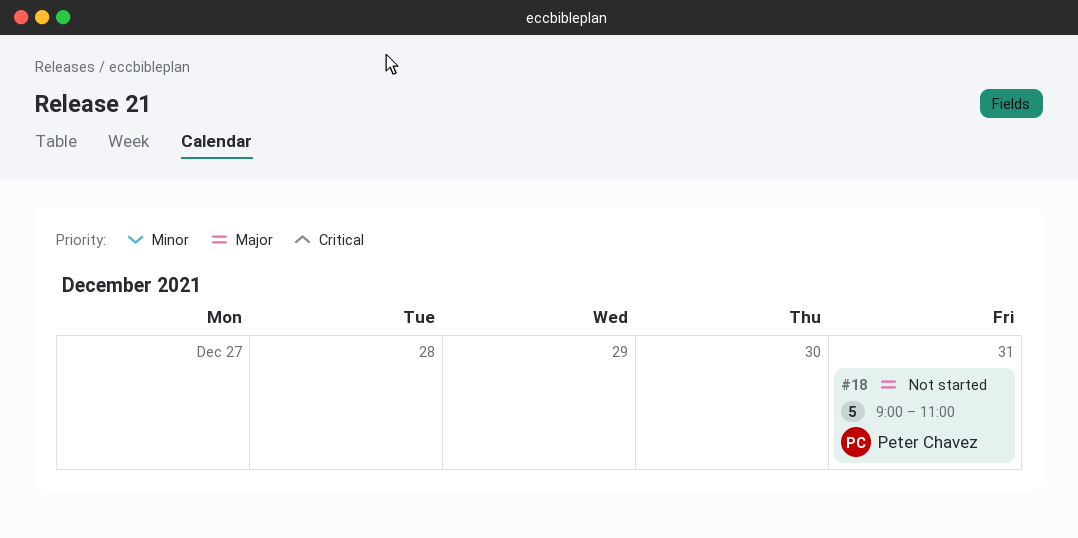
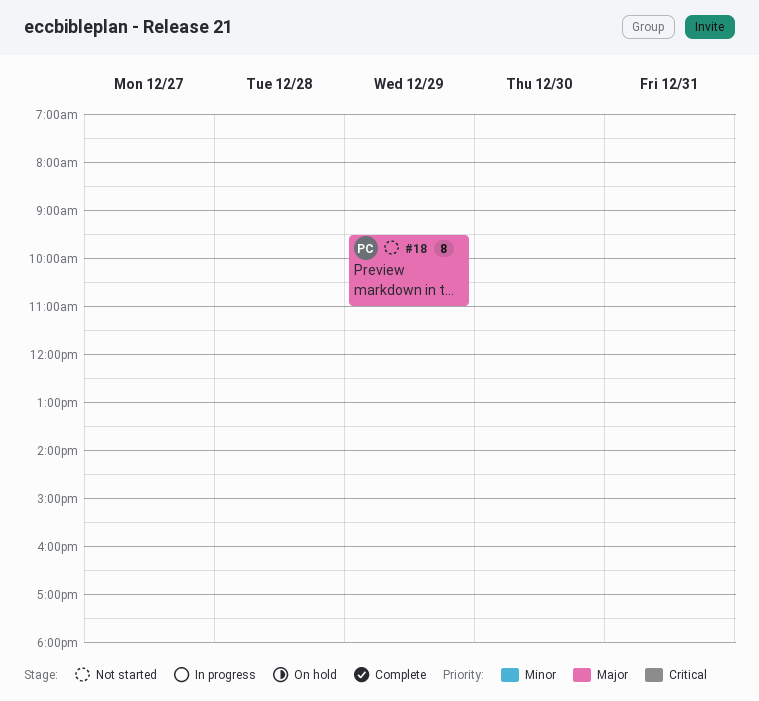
#18, estimate: 5 -> 8
#18, day: Dec 31 -> Dec 29
#18, begins: 09:00 -> 09:30

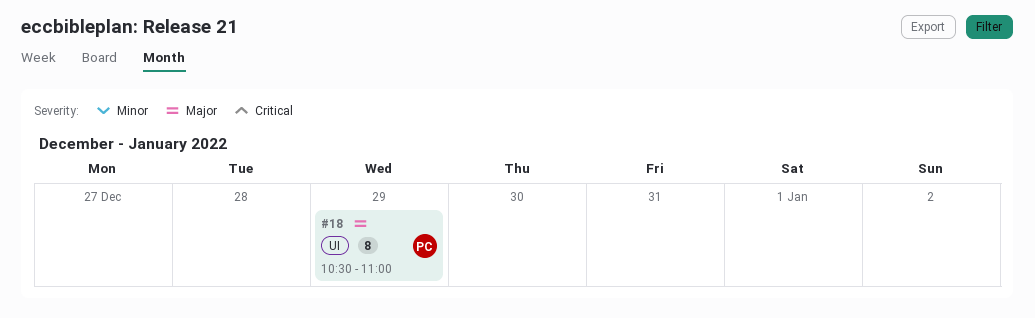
#18, begins: 09:30 -> 10:30

